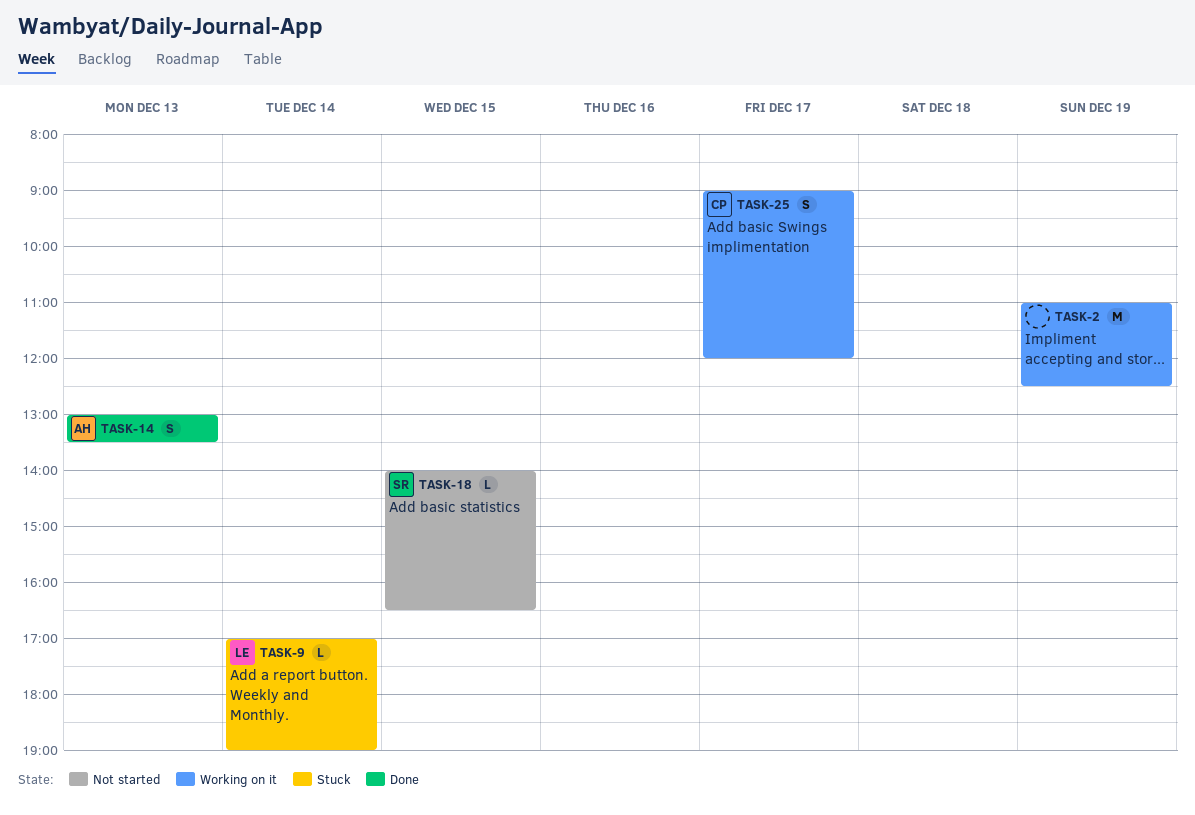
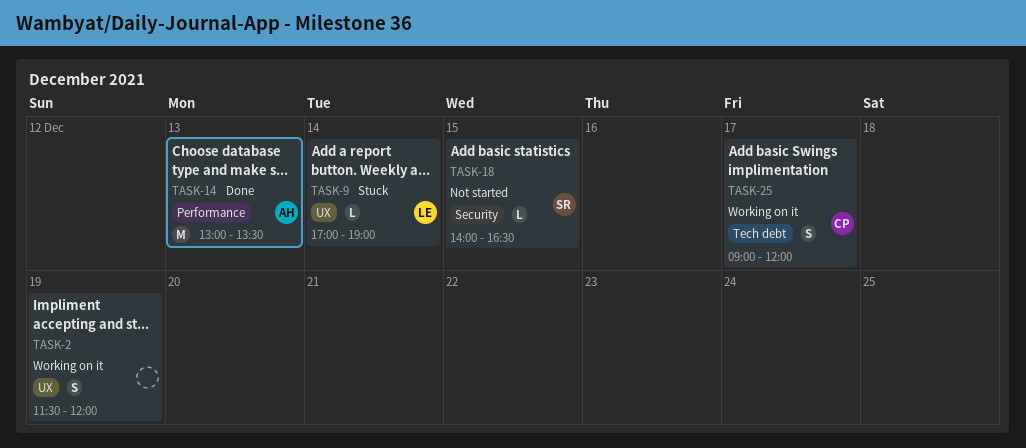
TASK-2, estimate: M -> S
TASK-2, begins: 11:00 -> 11:30
TASK-2, ends: 12:30 -> 12:00
TASK-14, estimate: S -> M

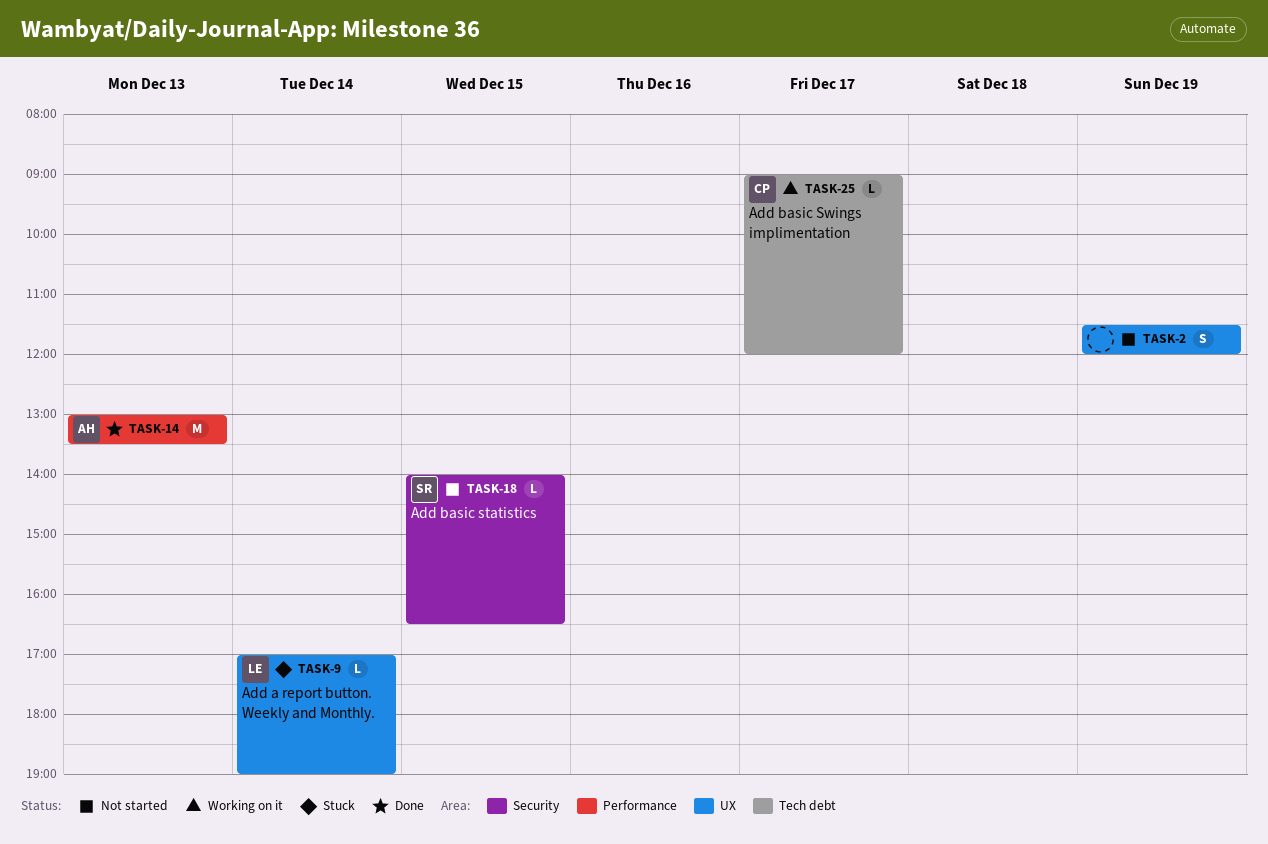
TASK-2, status: Working on it -> Not started
TASK-25, estimate: S -> L

